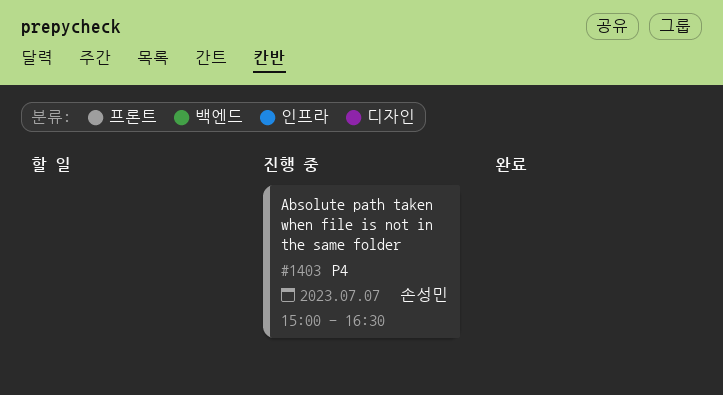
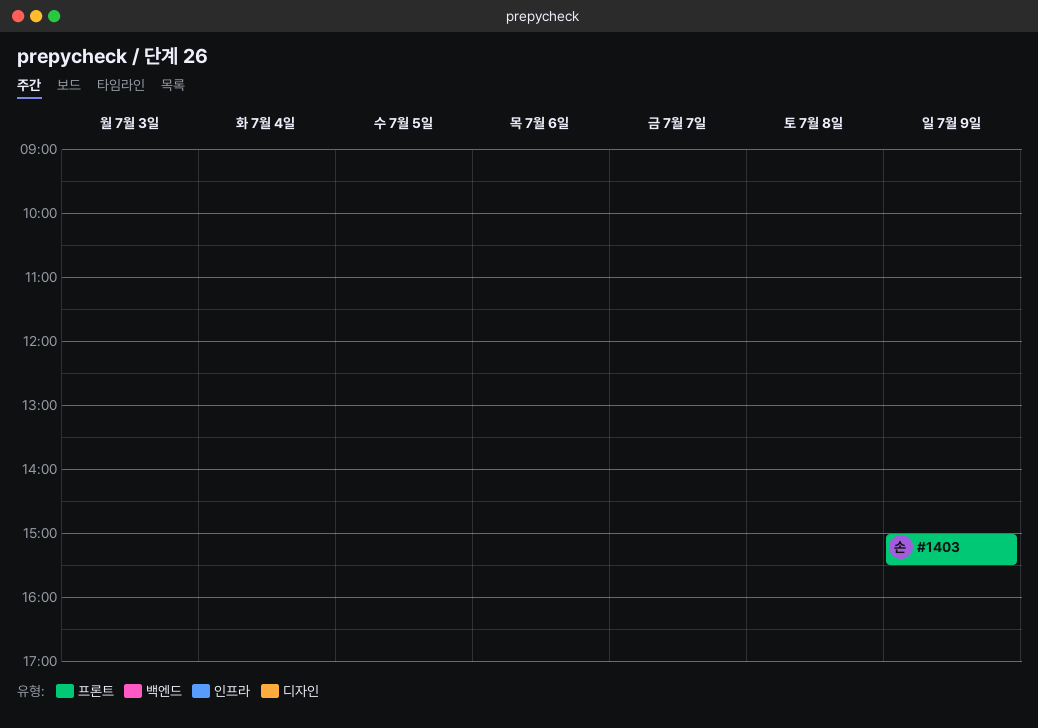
#1403, day: Jul 7 -> Jul 9
#1403, ends: 16:30 -> 15:30

